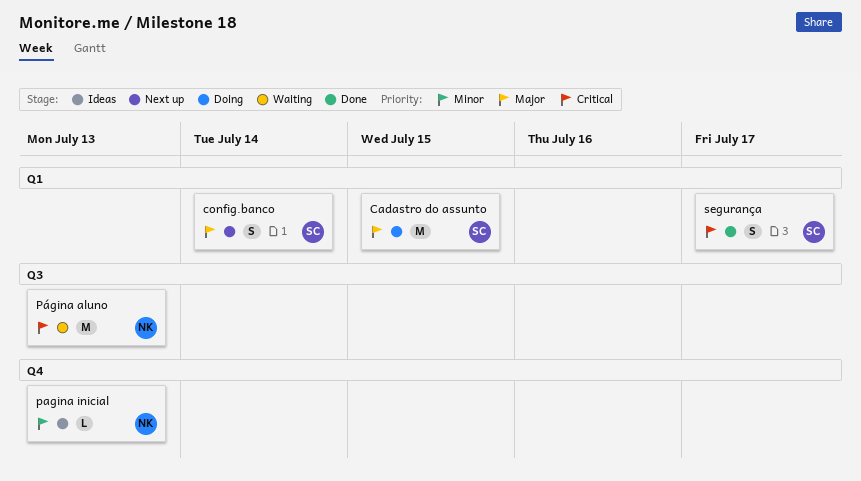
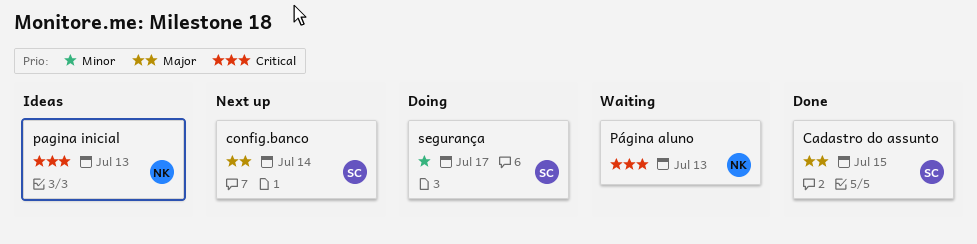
Cadastro do assunto, status: Doing -> Done
pagina inicial, priority: Minor -> Critical
segurança, status: Done -> Doing
segurança, priority: Critical -> Minor

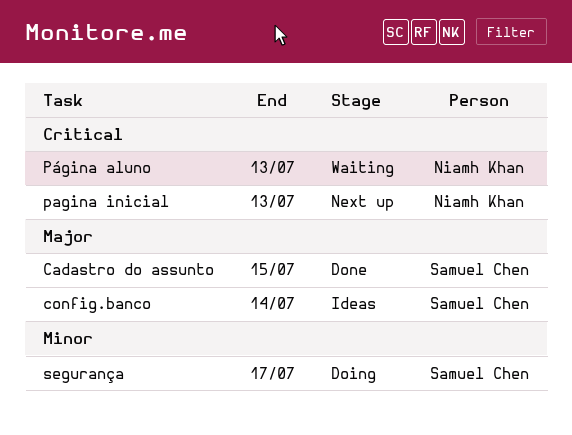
config.banco, status: Next up -> Ideas
pagina inicial, status: Ideas -> Next up

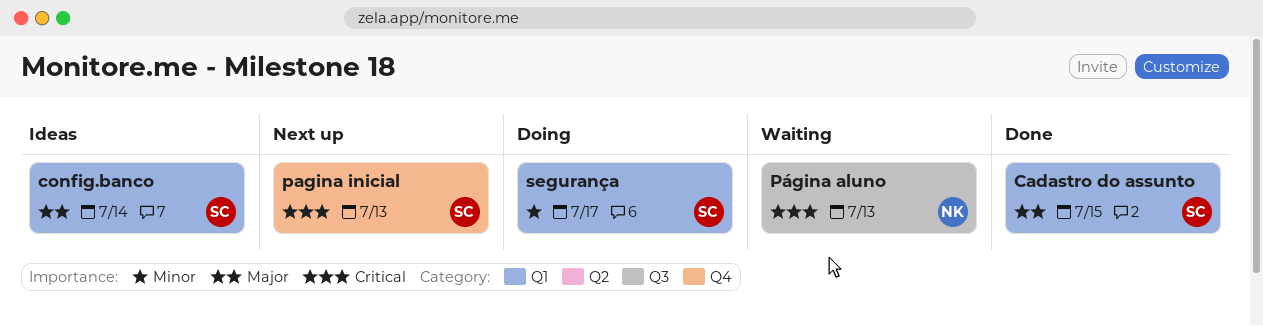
pagina inicial, owner: Niamh Khan -> Samuel Chen

